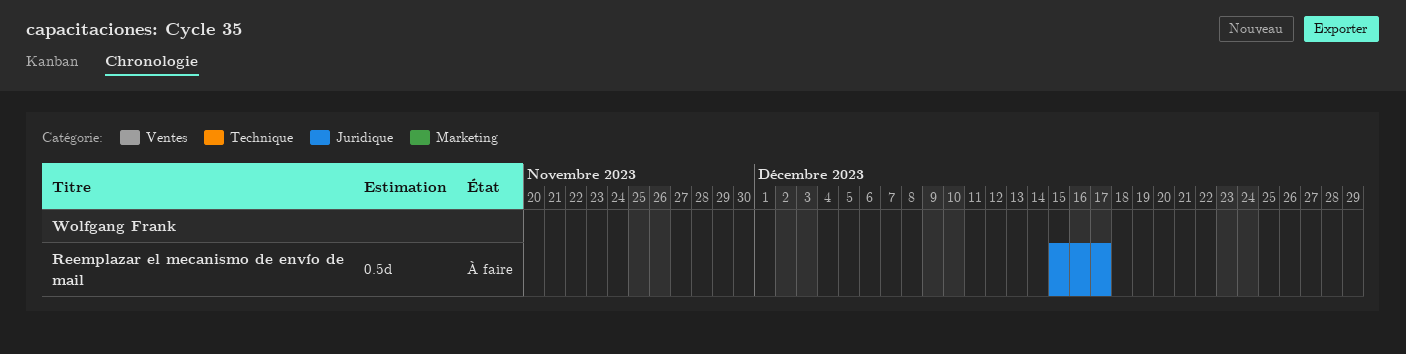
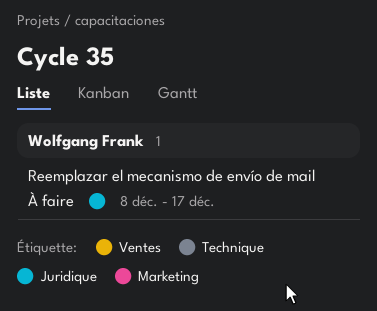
Reemplazar el mecanismo de envío de mail, start: Dec 15 -> Dec 8

